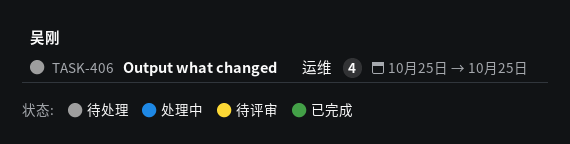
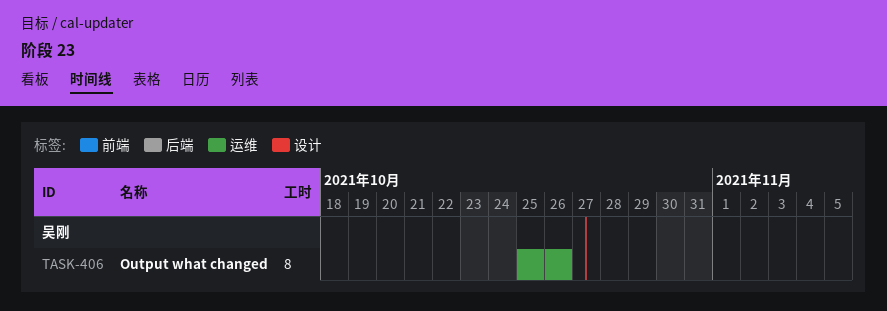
TASK-406, estimate: 4 -> 8
TASK-406, due: Oct 25 -> Oct 26

